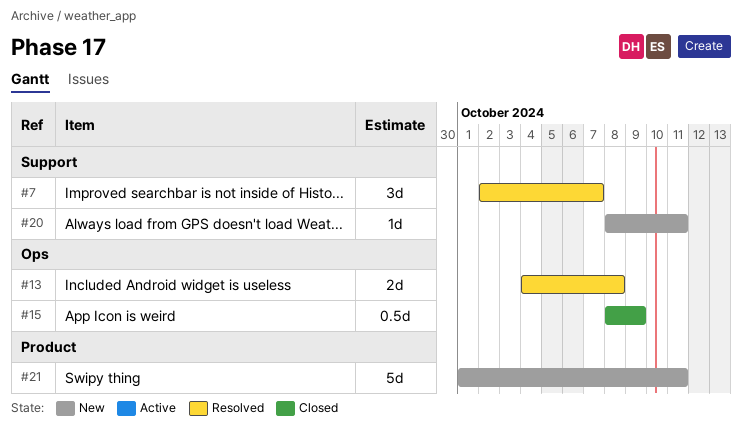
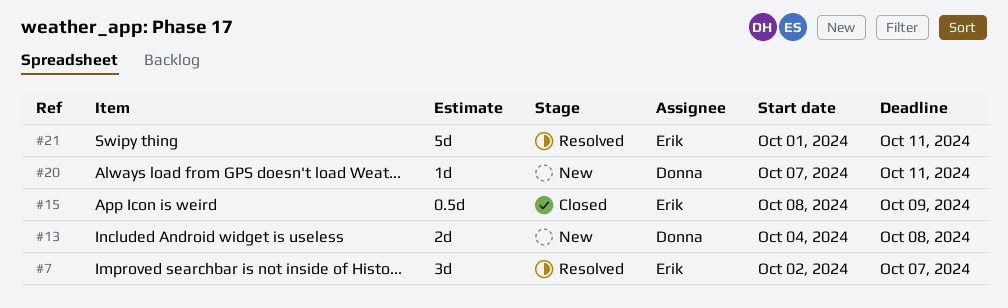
#13, status: Resolved -> New
#20, start: Oct 8 -> Oct 7
#21, status: New -> Resolved

